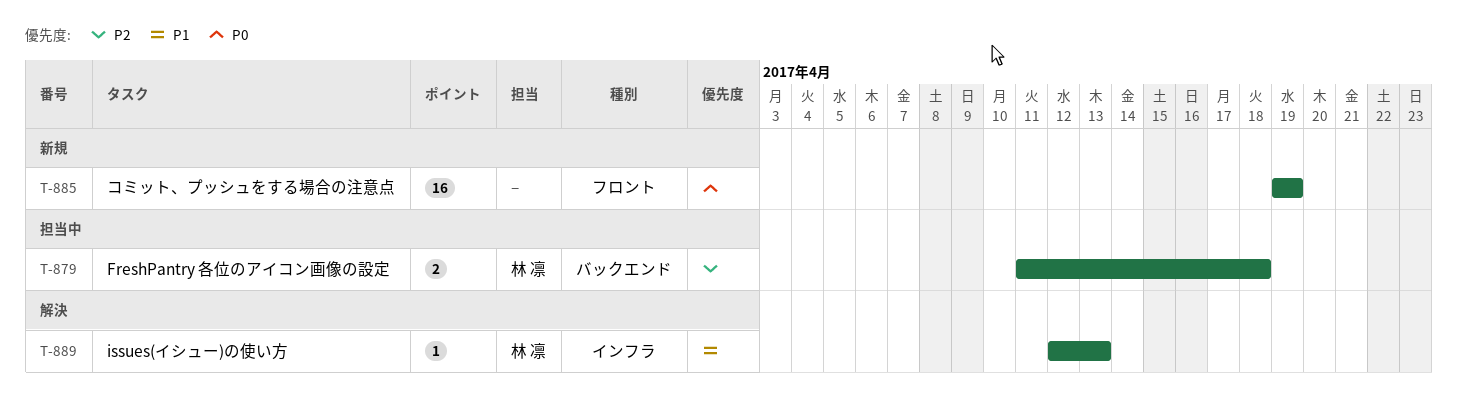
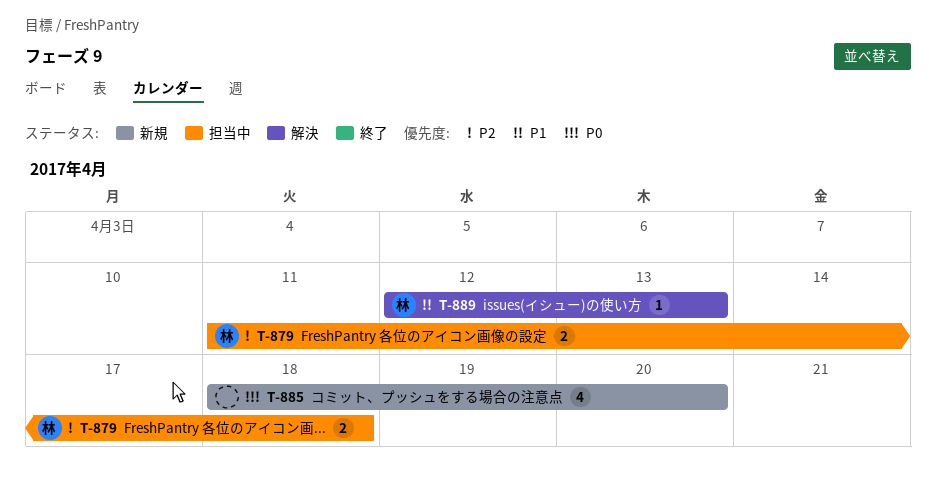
T-885, estimate: 16 -> 4
T-885, start: Apr 19 -> Apr 18
T-885, due: Apr 19 -> Apr 20

